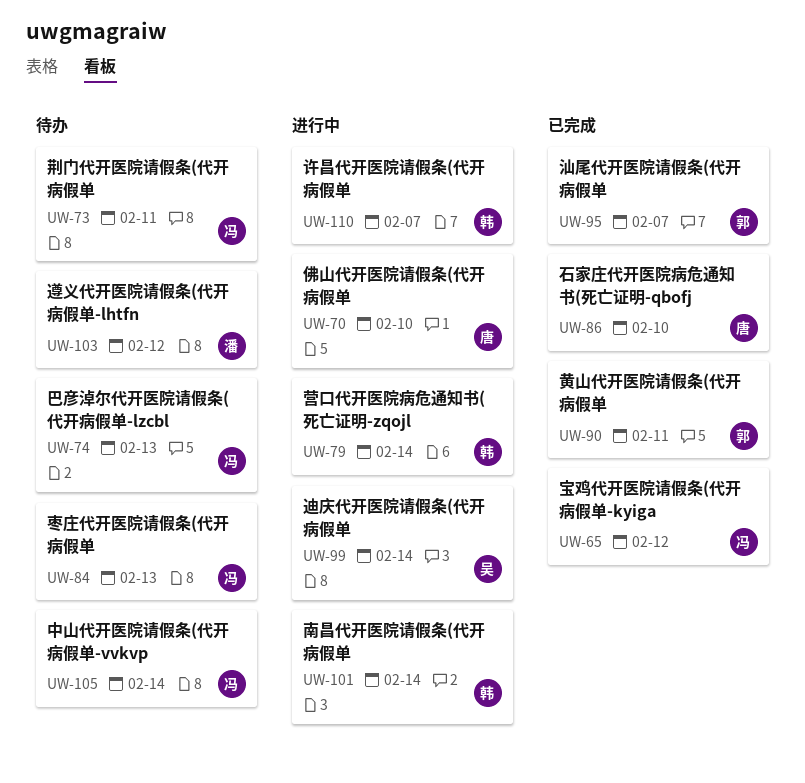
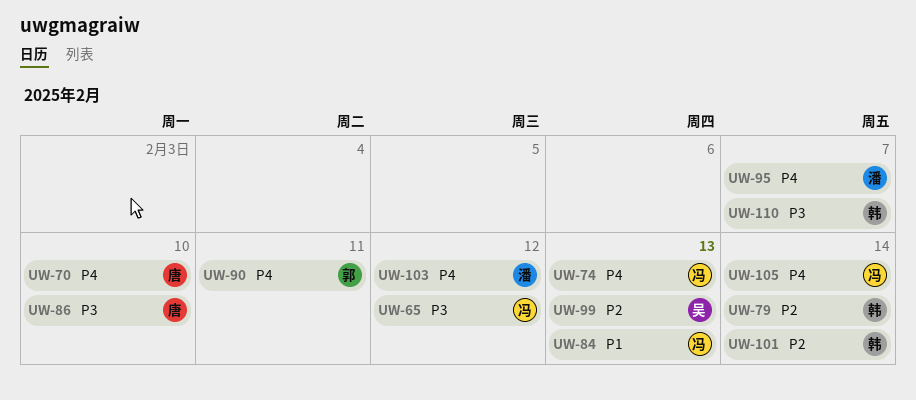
UW-73: present -> none
UW-95, owner: 郭 -> 潘
UW-99, due: Feb 14 -> Feb 13

